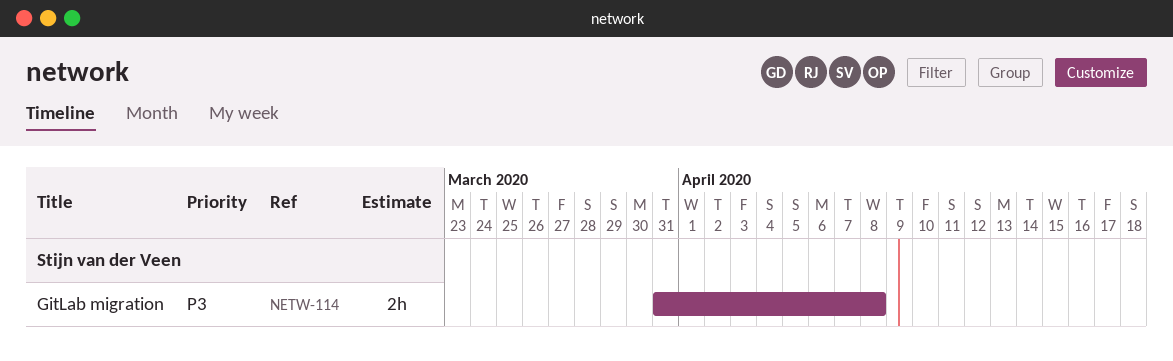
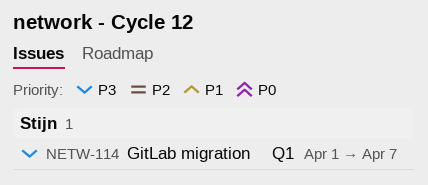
NETW-114, start: Mar 31 -> Apr 1
NETW-114, due: Apr 8 -> Apr 7

